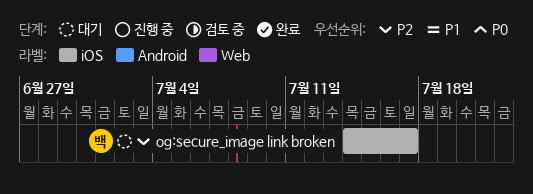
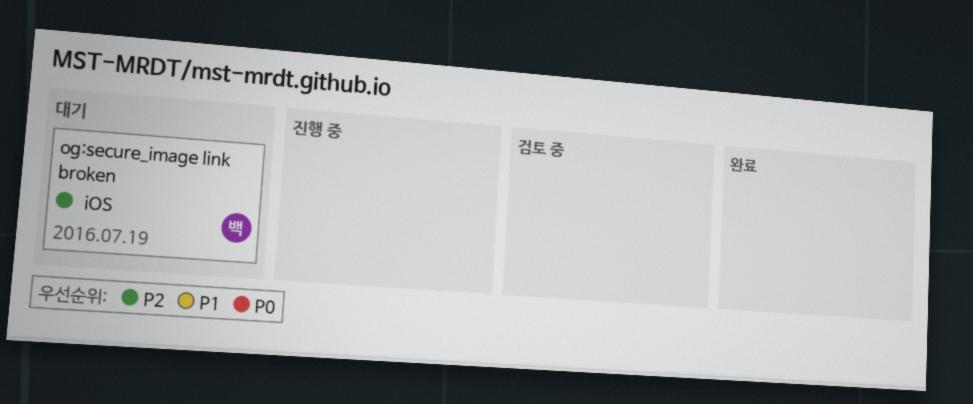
og:secure_image link broken, due: Jul 17 -> Jul 19

